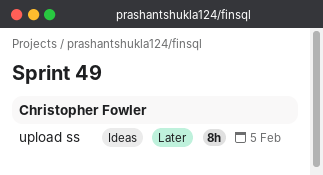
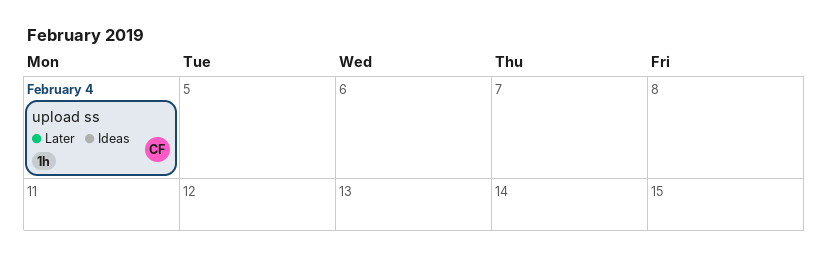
upload ss, estimate: 8h -> 1h
upload ss, due: Feb 5 -> Feb 4

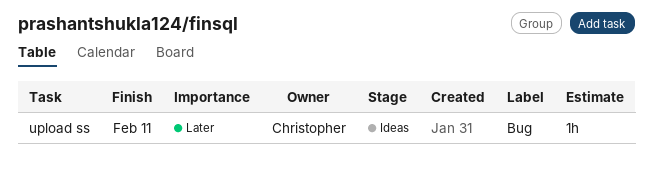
upload ss, due: Feb 4 -> Feb 11

